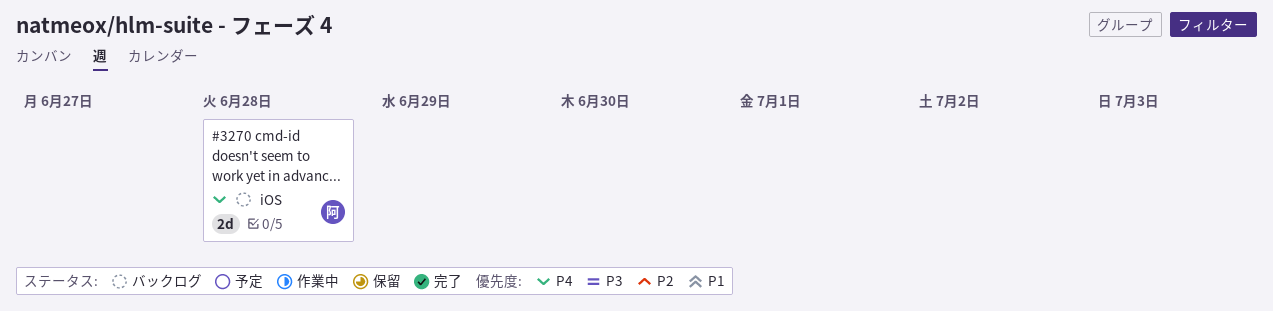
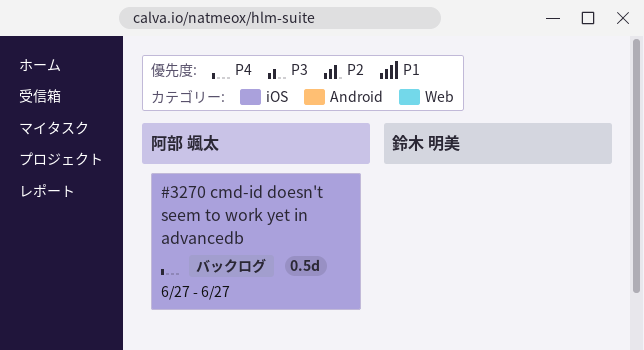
#3270, estimate: 2d -> 0.5d
#3270, due: Jun 28 -> Jun 27

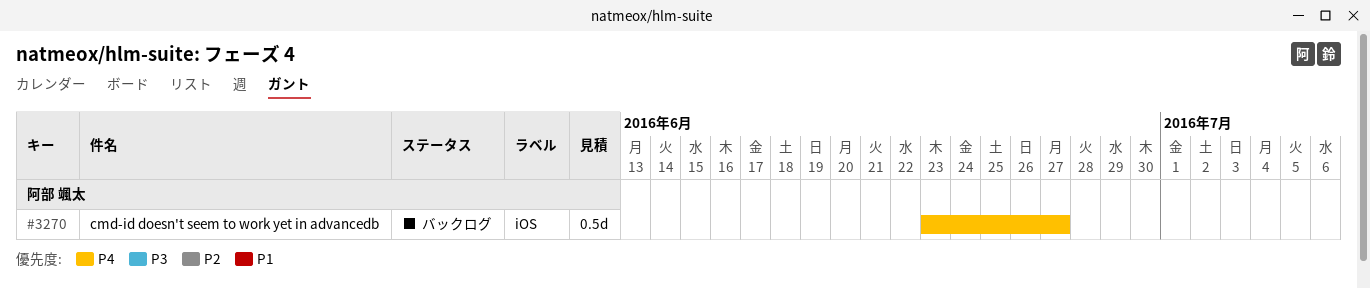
#3270, start: Jun 27 -> Jun 23

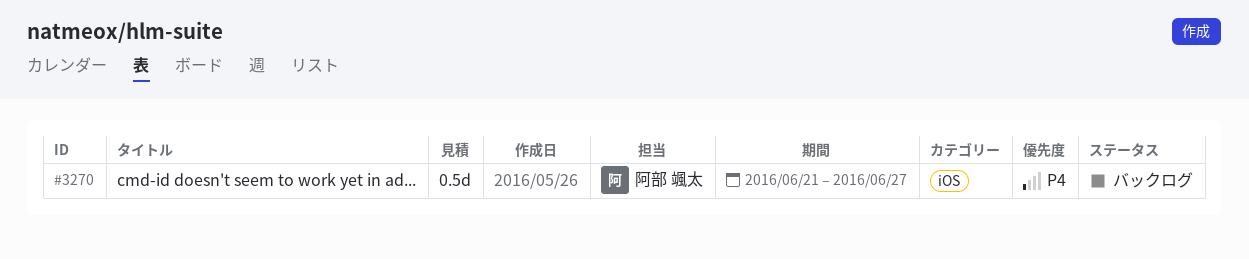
#3270, start: Jun 23 -> Jun 21

